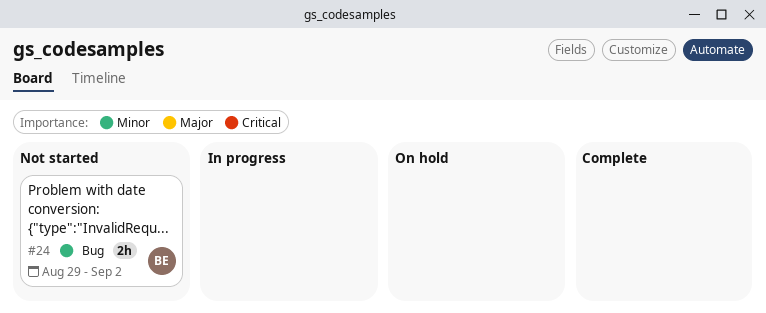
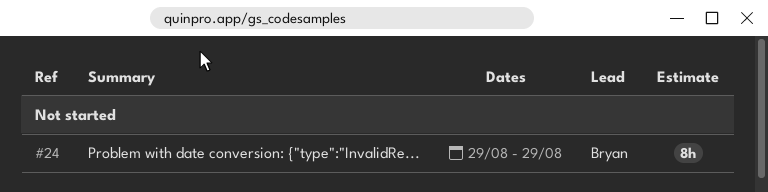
#24, estimate: 2h -> 8h
#24, due: Sep 2 -> Aug 29

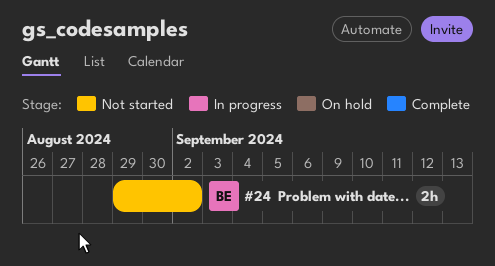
#24, estimate: 8h -> 2h
#24, due: Aug 29 -> Sep 2

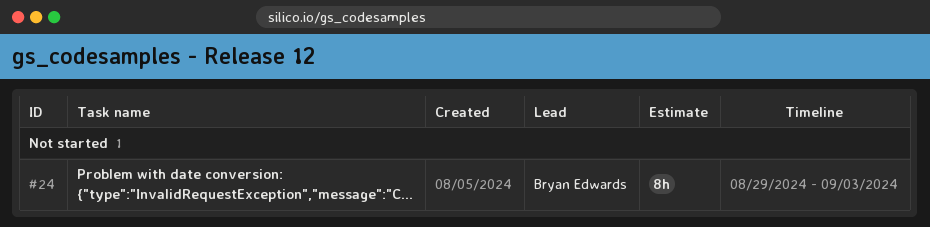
#24, estimate: 2h -> 8h
#24, due: Sep 2 -> Sep 3

